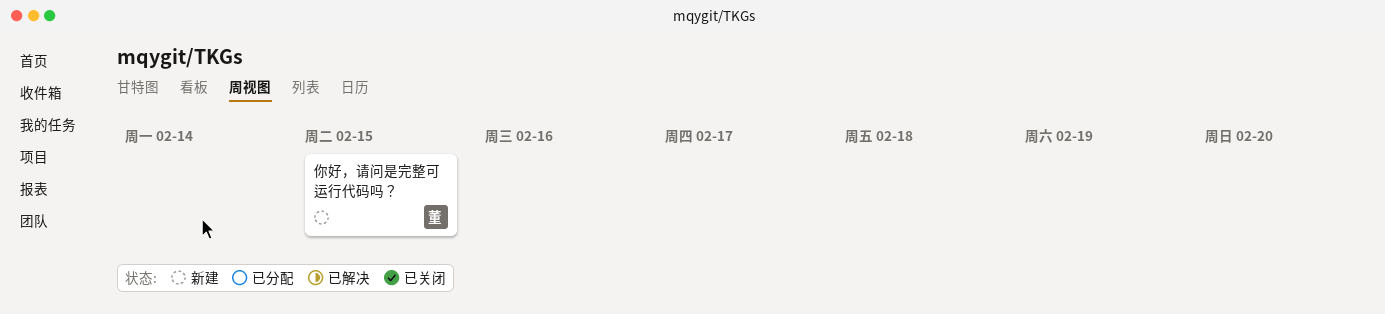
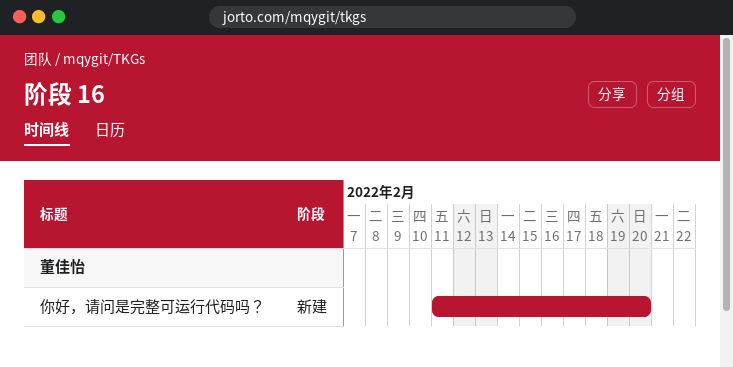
你好，请问是完整可运行代码吗？, due: Feb 15 -> Feb 20

